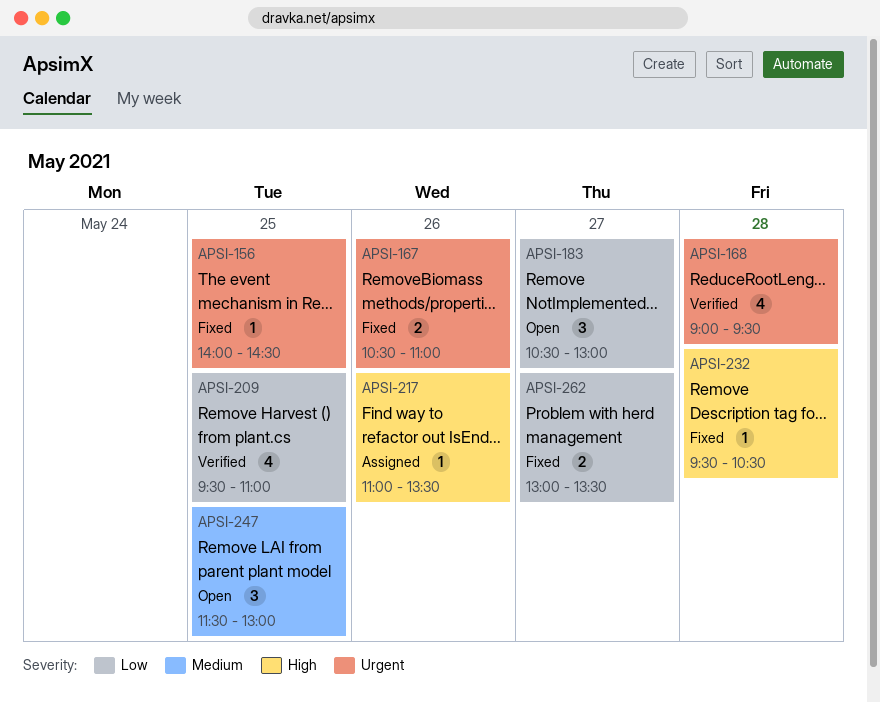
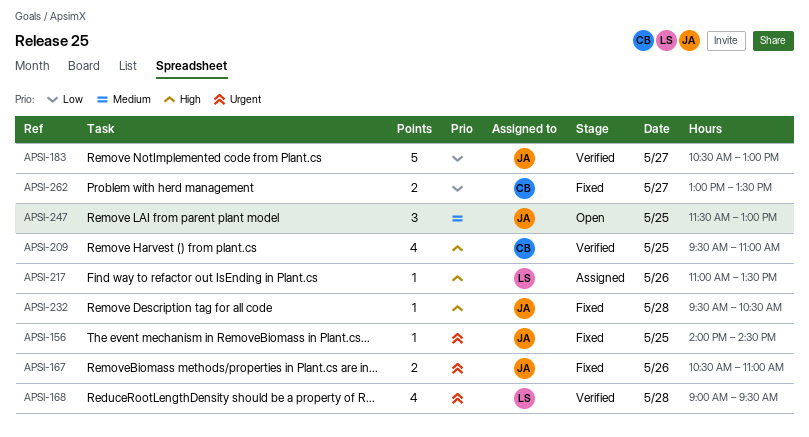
APSI-183, status: Open -> Verified
APSI-183, estimate: 3 -> 5
APSI-209, priority: Low -> High

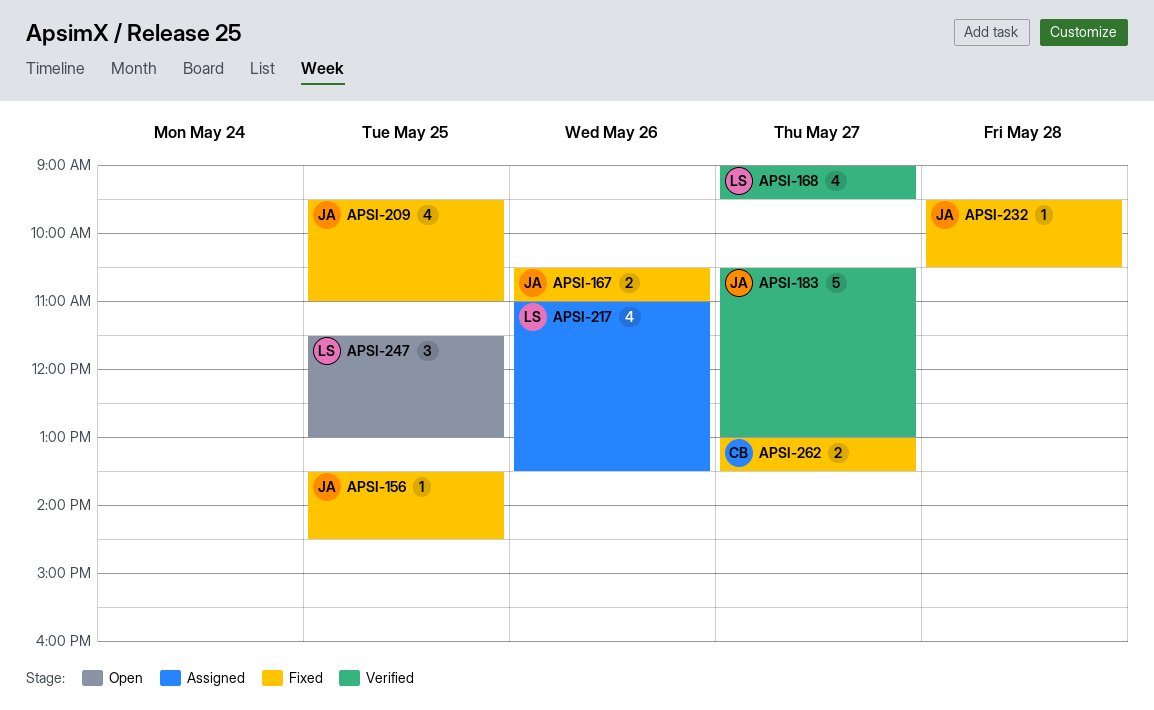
APSI-156, begins: 14:00 -> 13:30
APSI-168, day: May 28 -> May 27
APSI-209, status: Verified -> Fixed
APSI-209, owner: CB -> JA
APSI-217, estimate: 1 -> 4
APSI-247, owner: JA -> LS

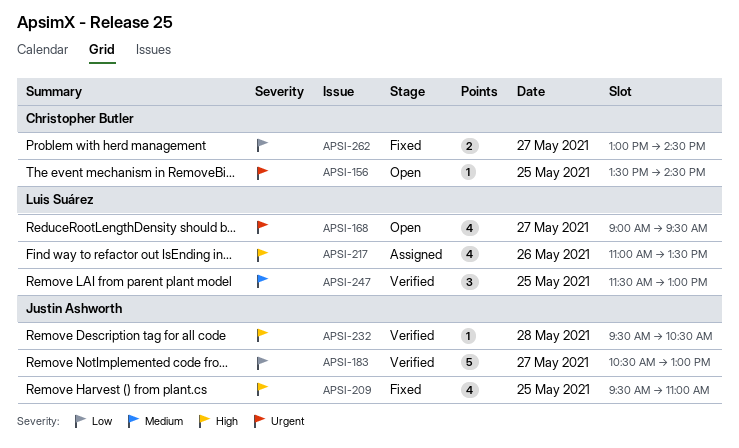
APSI-156, status: Fixed -> Open
APSI-156, owner: Justin Ashworth -> Christopher Butler
APSI-167: present -> none
APSI-168, status: Verified -> Open
APSI-232, status: Fixed -> Verified
APSI-247, status: Open -> Verified
APSI-262, ends: 13:30 -> 14:30

